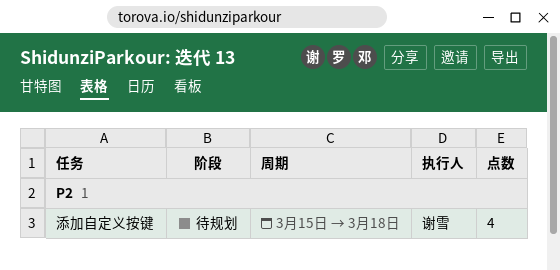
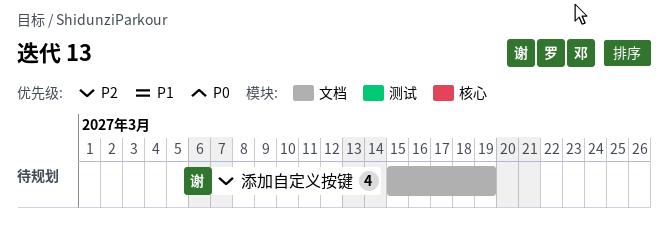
添加自定义按键, due: Mar 18 -> Mar 19

